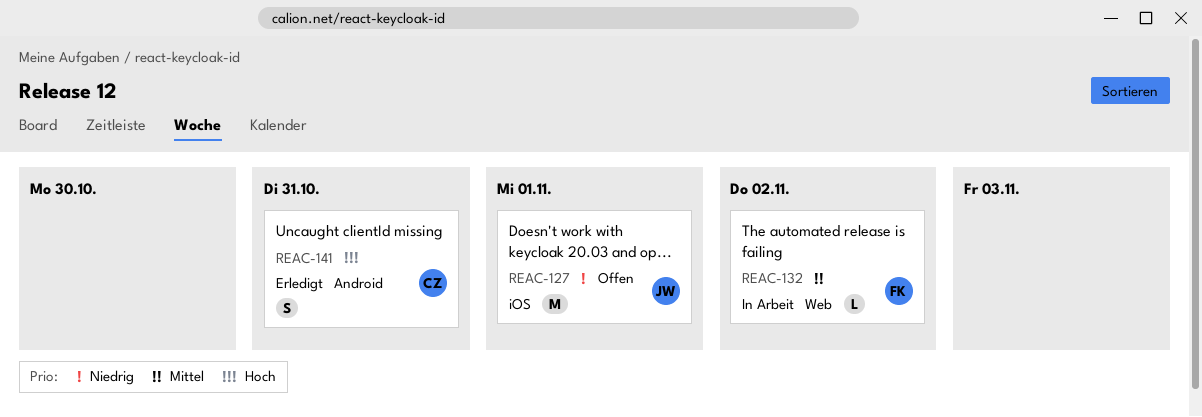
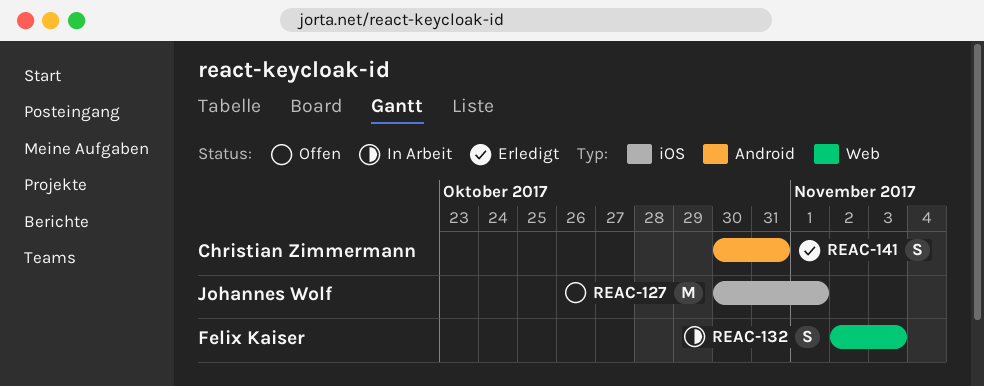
REAC-132, estimate: L -> S
REAC-132, due: Nov 2 -> Nov 3

